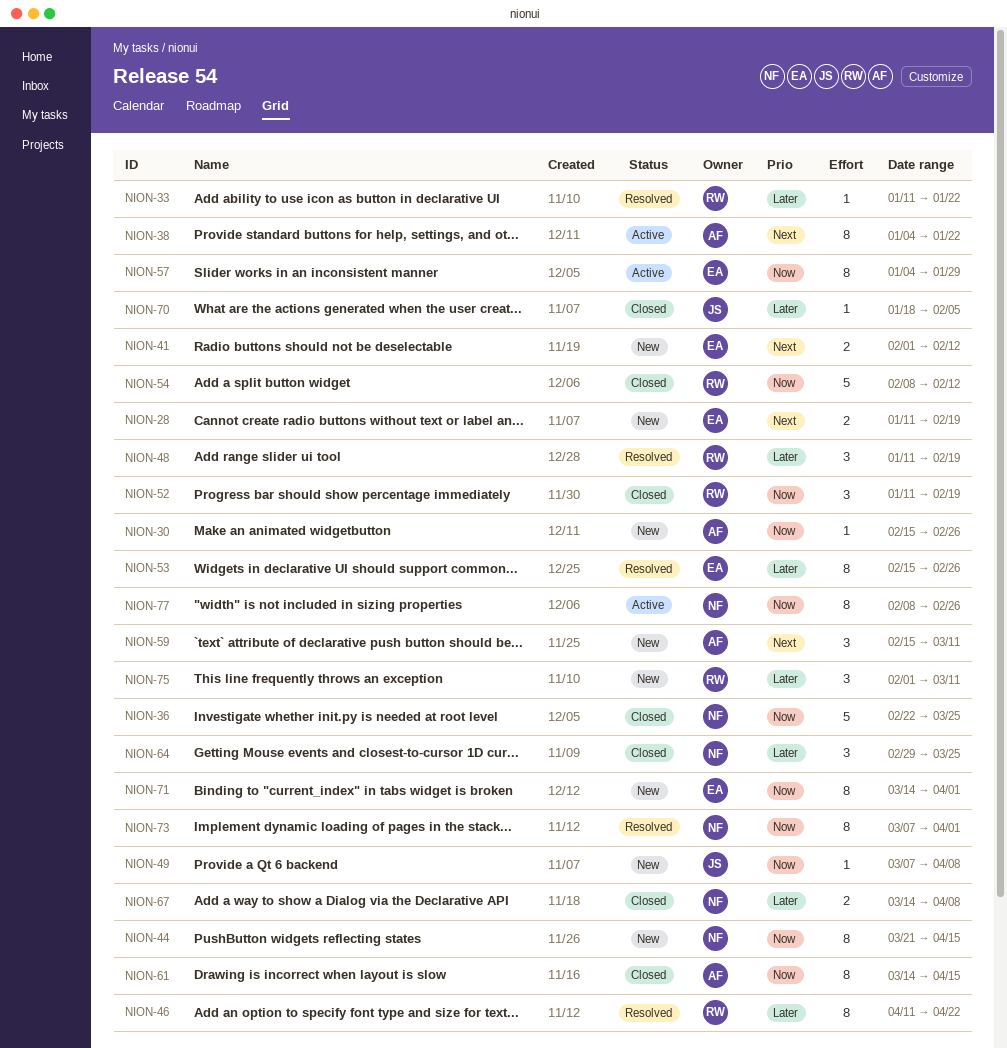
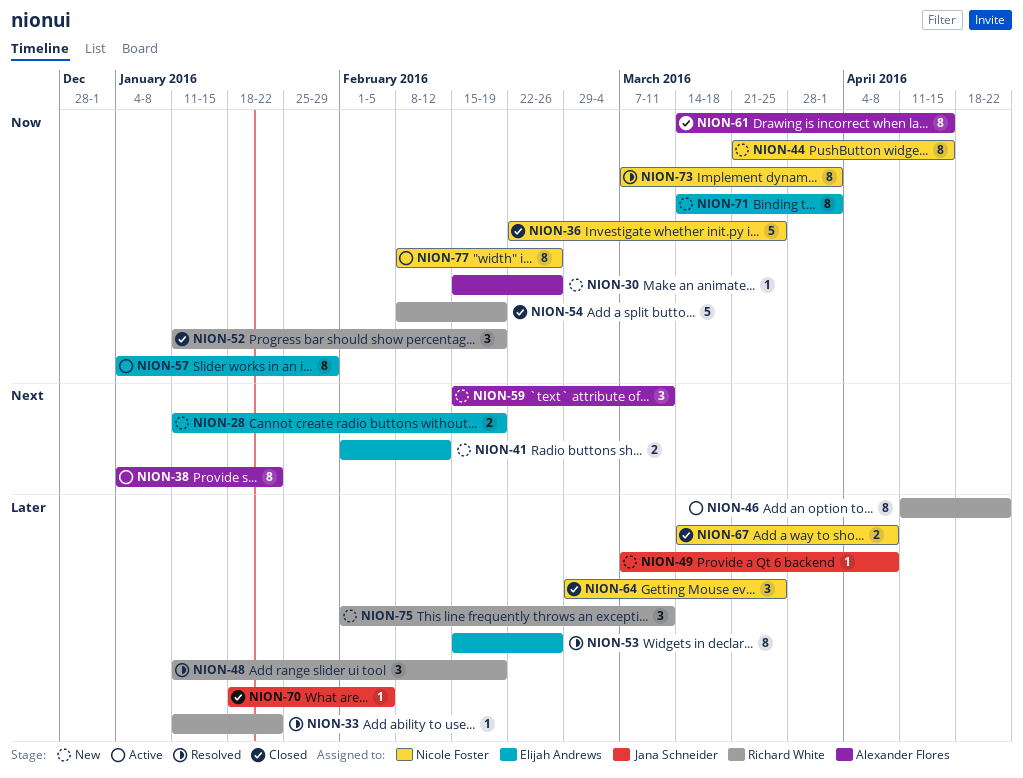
NION-46, status: Resolved -> Active
NION-49, priority: Now -> Later
NION-54, due: Feb 12 -> Feb 19

